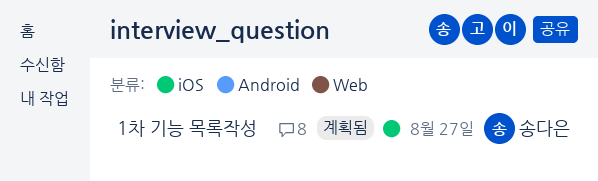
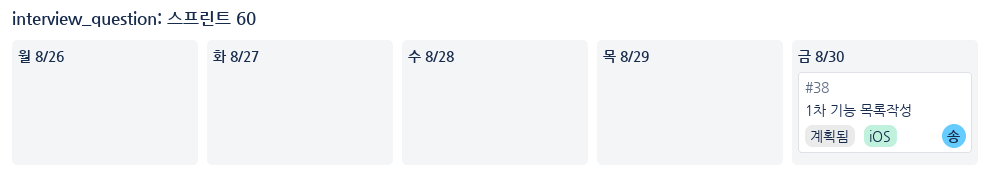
1차 기능 목록작성, due: Aug 27 -> Aug 30

